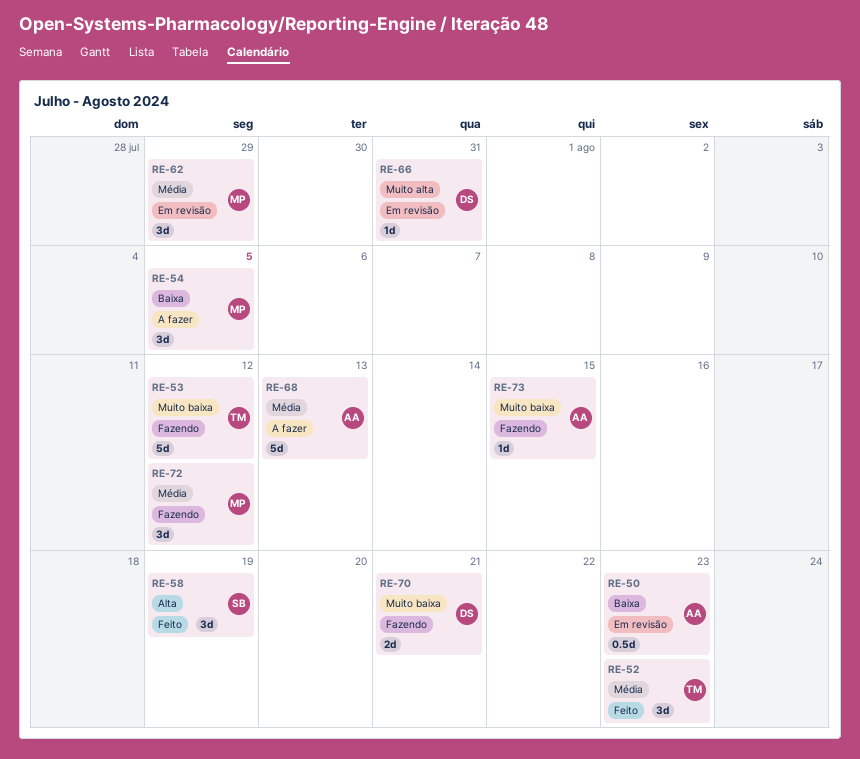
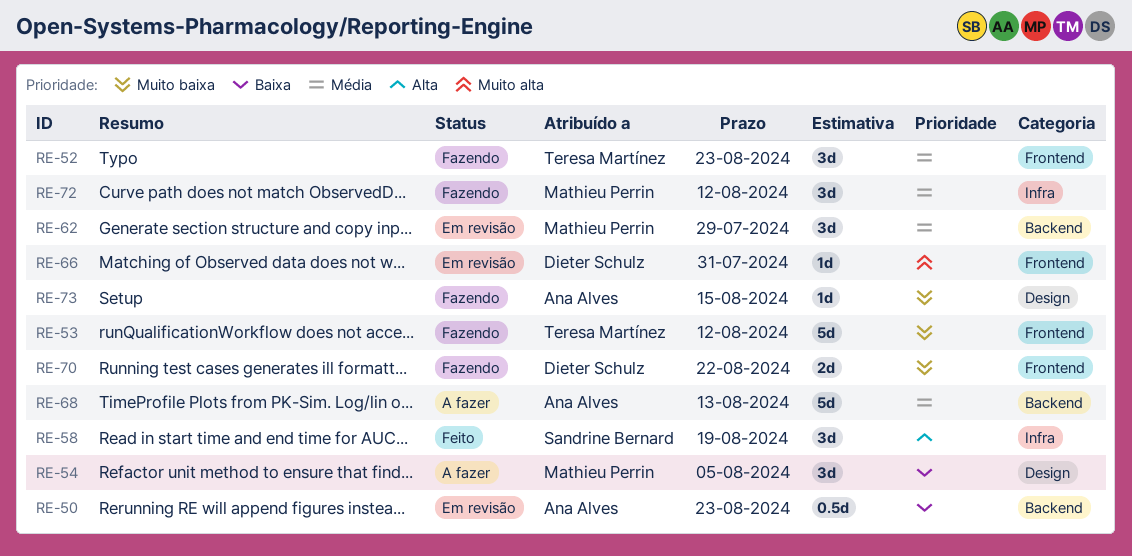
RE-52, status: Feito -> Fazendo
RE-70, due: Aug 21 -> Aug 22

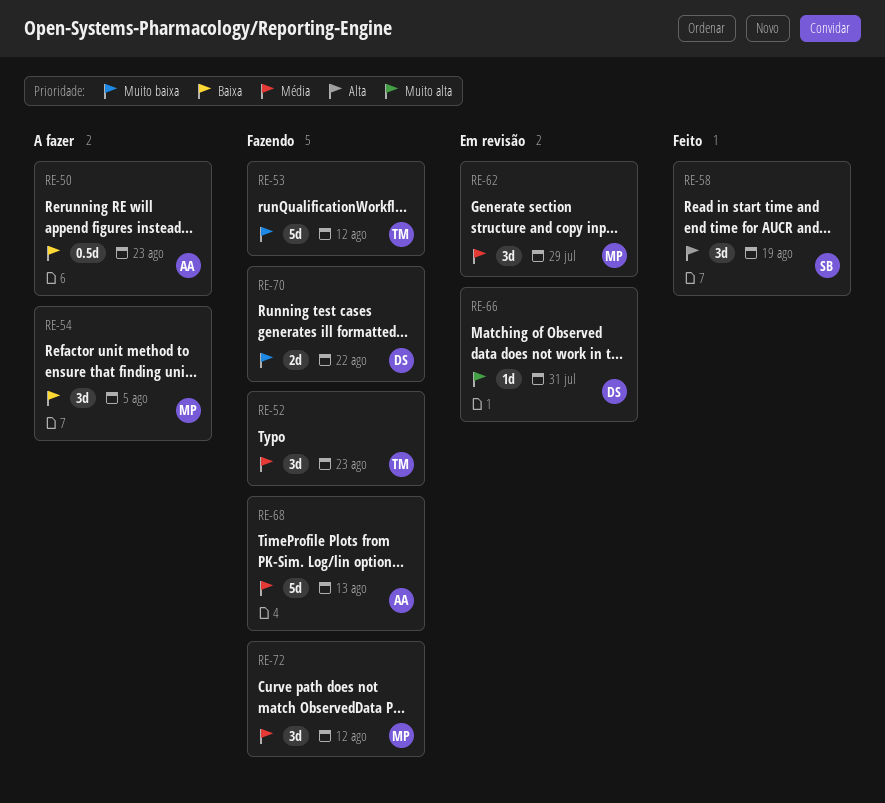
RE-50, status: Em revisão -> A fazer
RE-68, status: A fazer -> Fazendo
RE-73: present -> none

